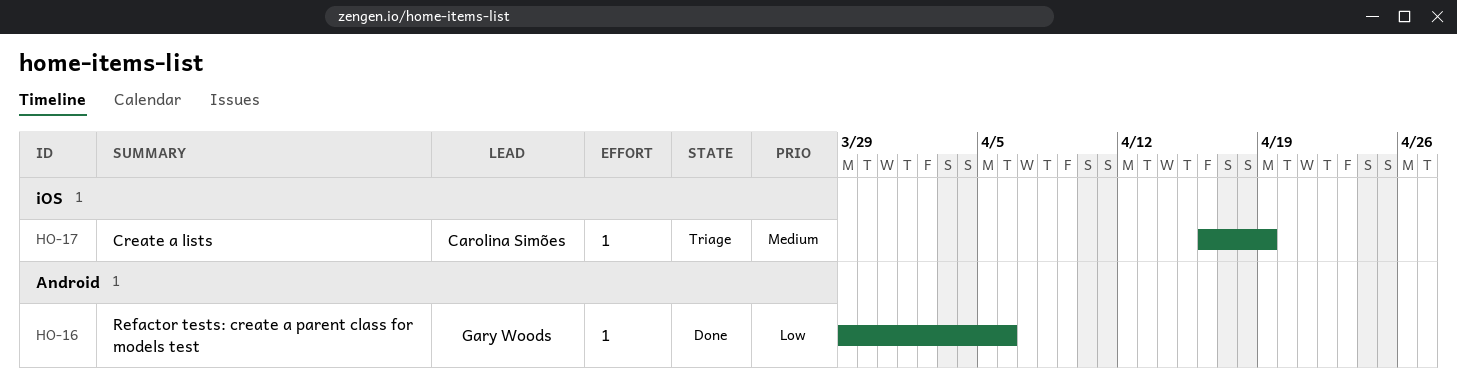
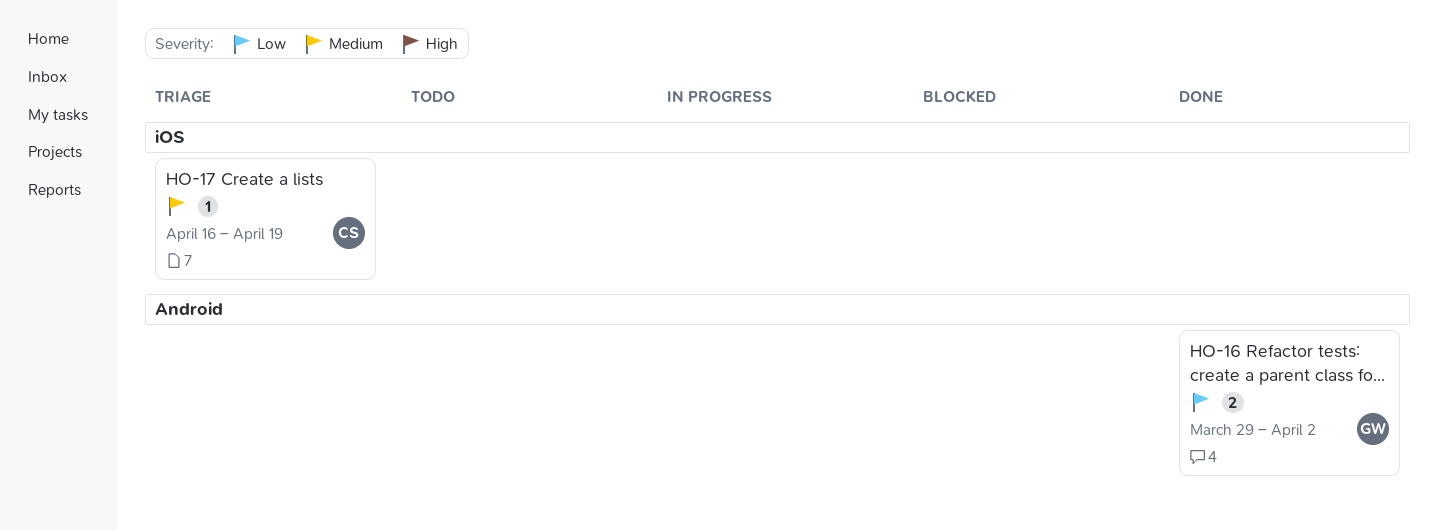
HO-16, estimate: 1 -> 2
HO-16, due: Apr 6 -> Apr 2

